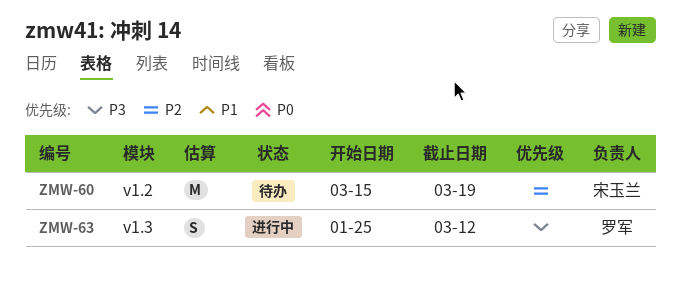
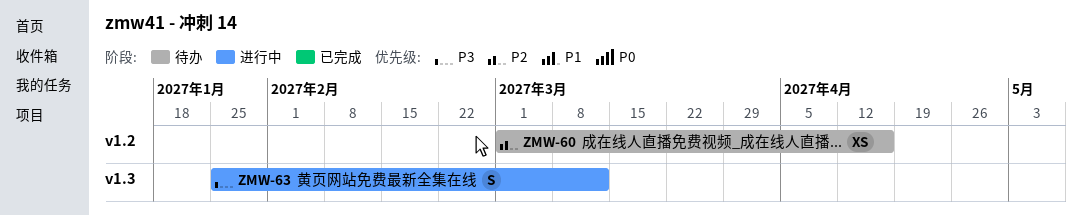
ZMW-60, estimate: M -> XS
ZMW-60, start: Mar 15 -> Mar 1
ZMW-60, due: Mar 19 -> Apr 16

